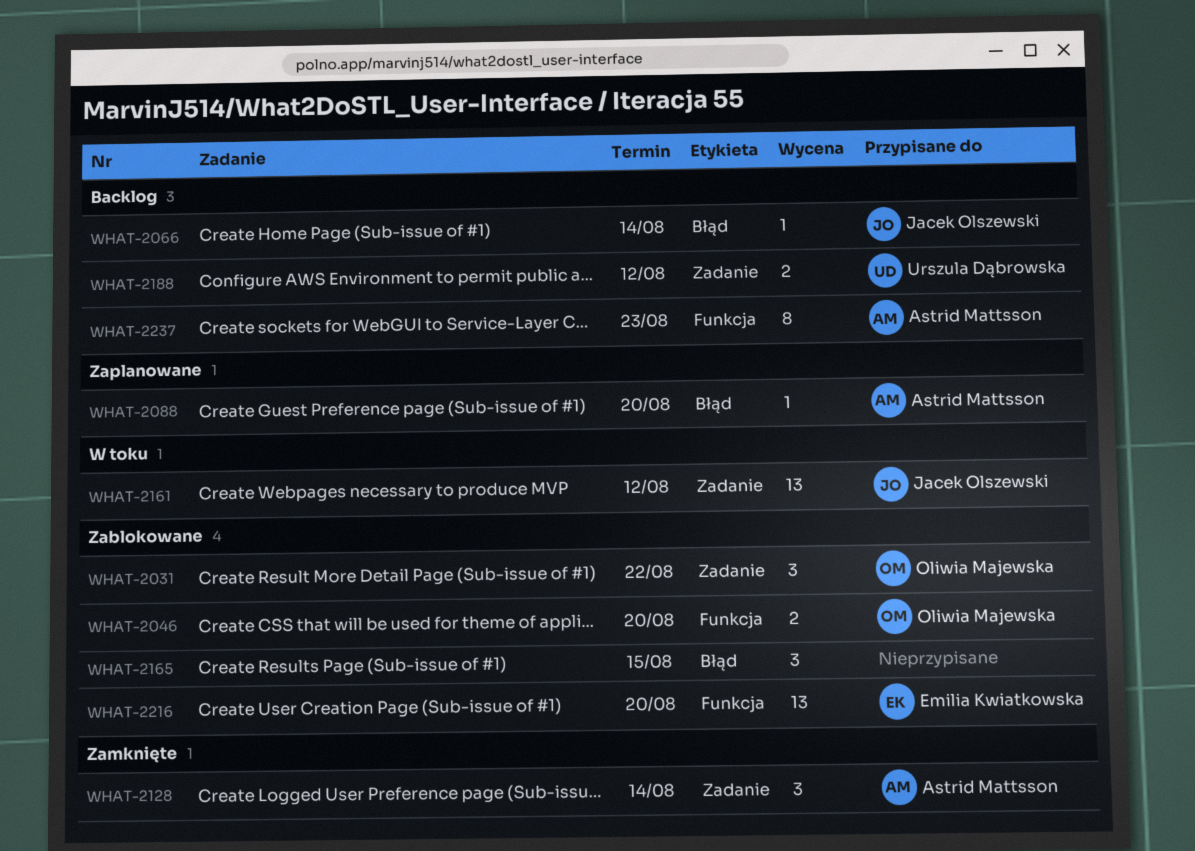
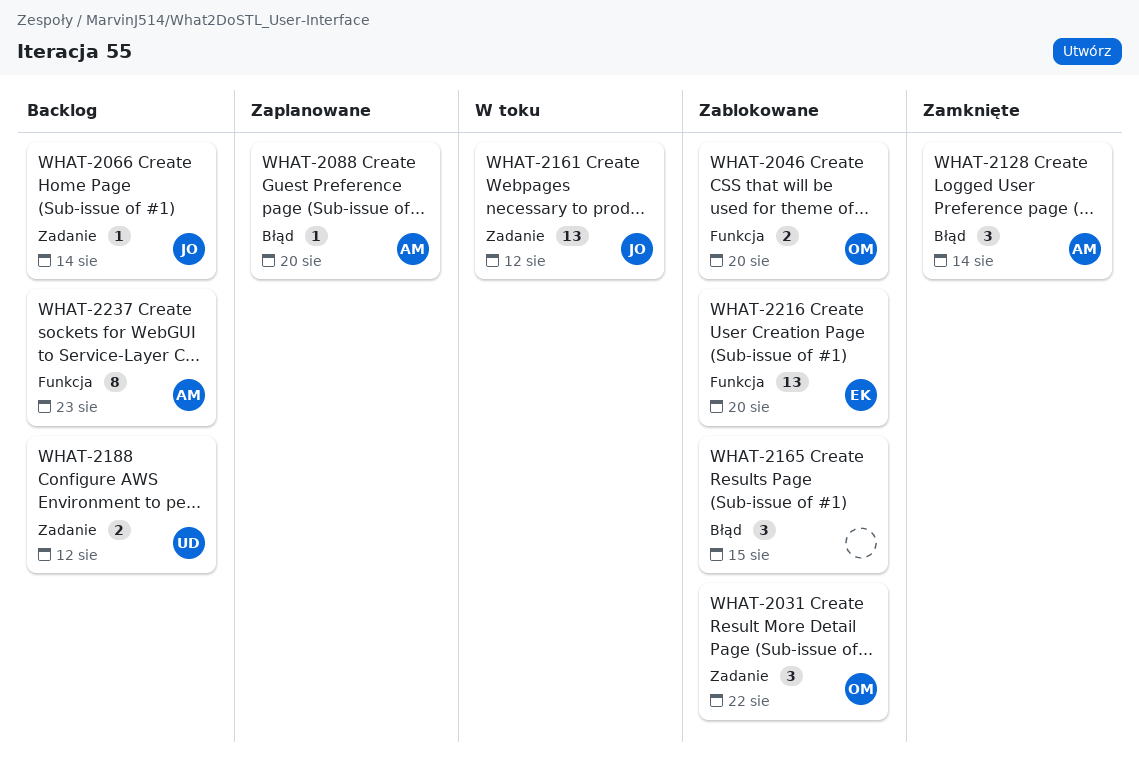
WHAT-2066, label: Błąd -> Zadanie
WHAT-2128, label: Zadanie -> Błąd

